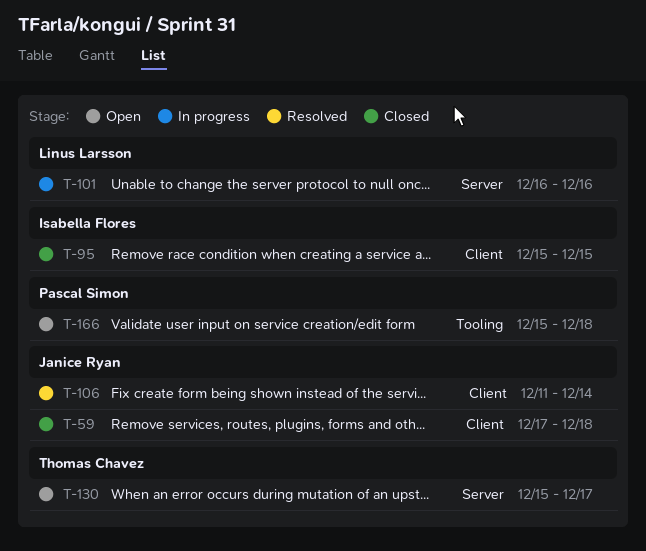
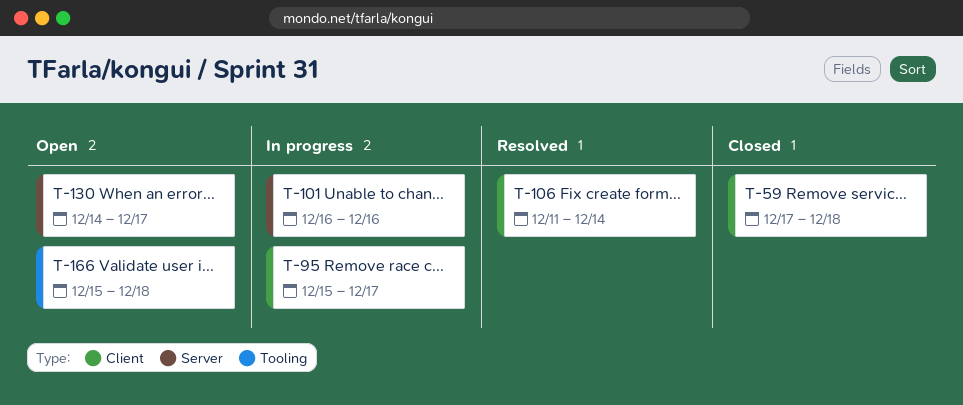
T-95, status: Closed -> In progress
T-95, due: Dec 15 -> Dec 17
T-130, start: Dec 15 -> Dec 14

